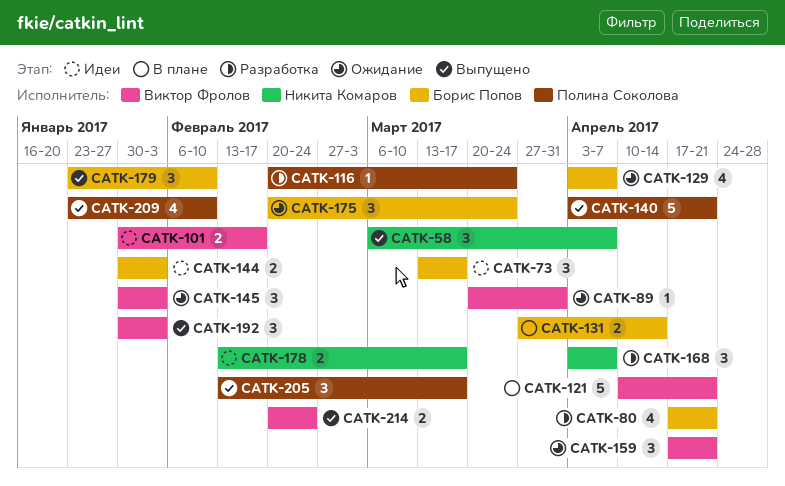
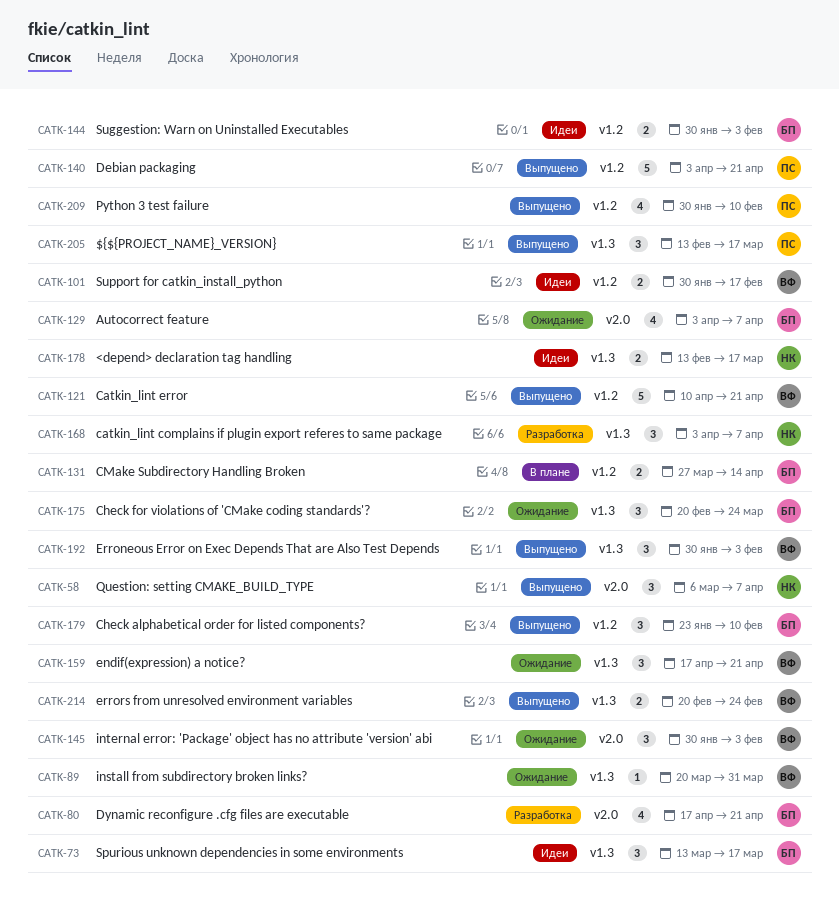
CATK-116: present -> none
CATK-121, status: В плане -> Выпущено
CATK-209, start: Jan 23 -> Jan 30

